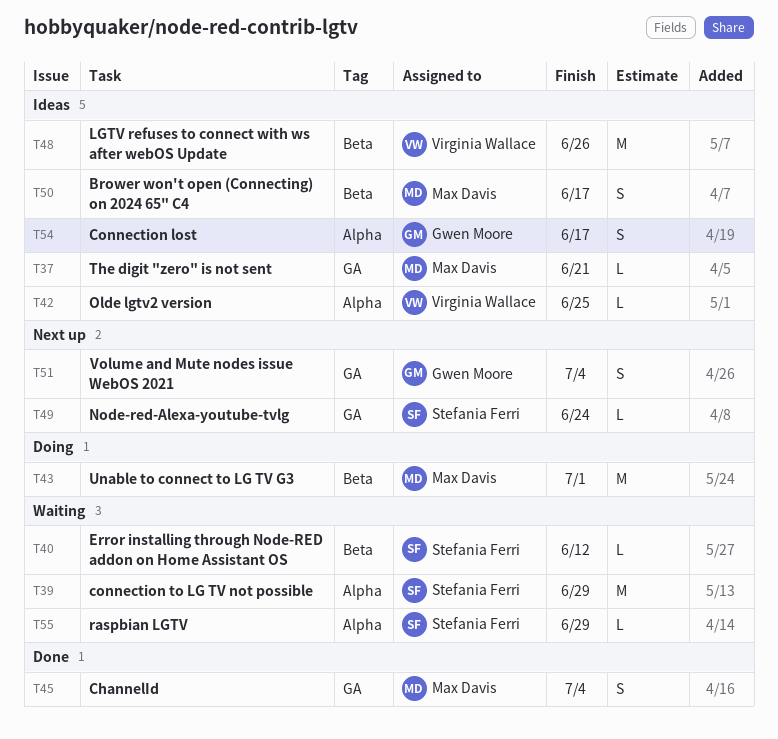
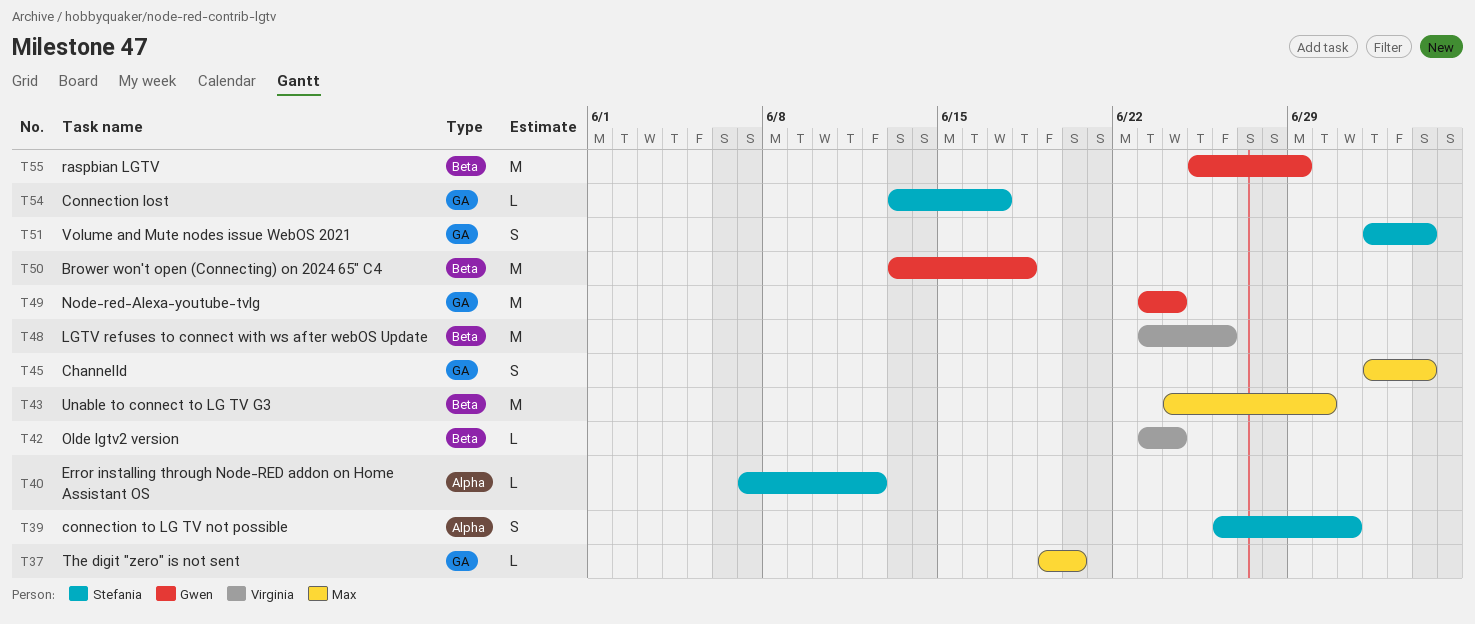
T37, due: Jun 21 -> Jun 20
T39, estimate: M -> S
T39, due: Jun 29 -> Jul 1
T40, label: Beta -> Alpha
T42, label: Alpha -> Beta
T42, due: Jun 25 -> Jun 24
T43, due: Jul 1 -> Jun 30
T49, owner: Stefania Ferri -> Gwen Moore
T49, estimate: L -> M
T50, owner: Max Davis -> Gwen Moore
T50, estimate: S -> M
T50, due: Jun 17 -> Jun 18
T51, owner: Gwen Moore -> Stefania Ferri
T54, owner: Gwen Moore -> Stefania Ferri
T54, label: Alpha -> GA
T54, estimate: S -> L
T55, owner: Stefania Ferri -> Gwen Moore
T55, label: Alpha -> Beta
T55, estimate: L -> M

